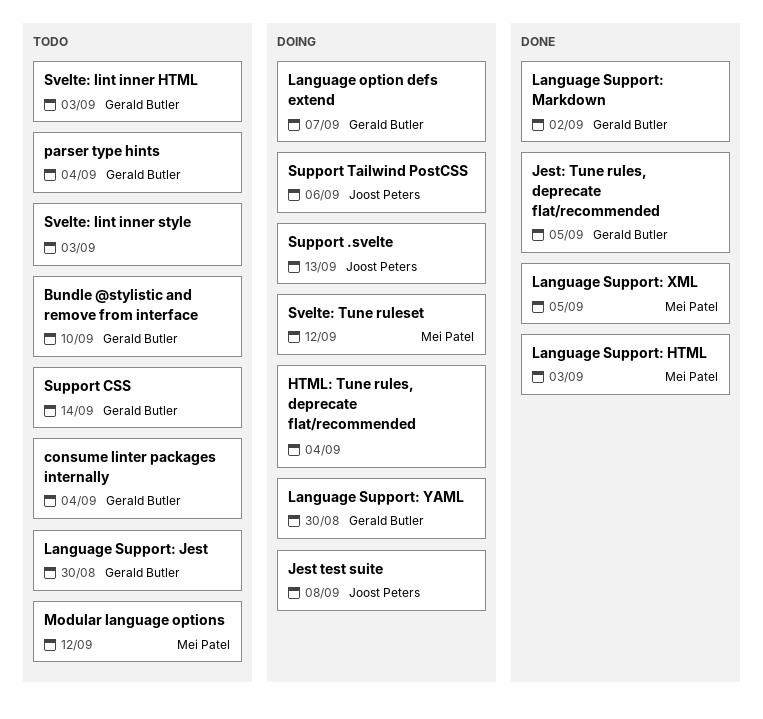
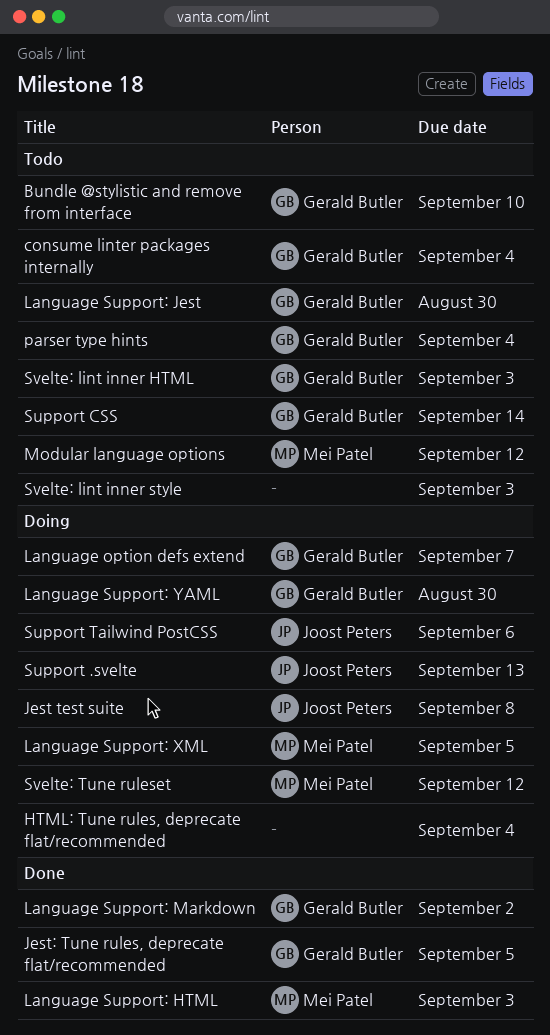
Language Support: XML, status: Done -> Doing

